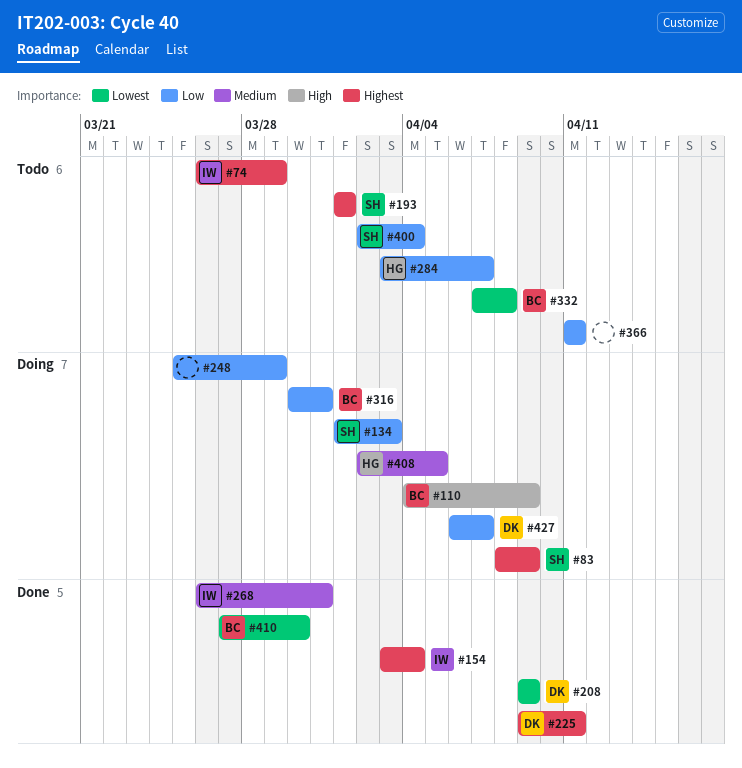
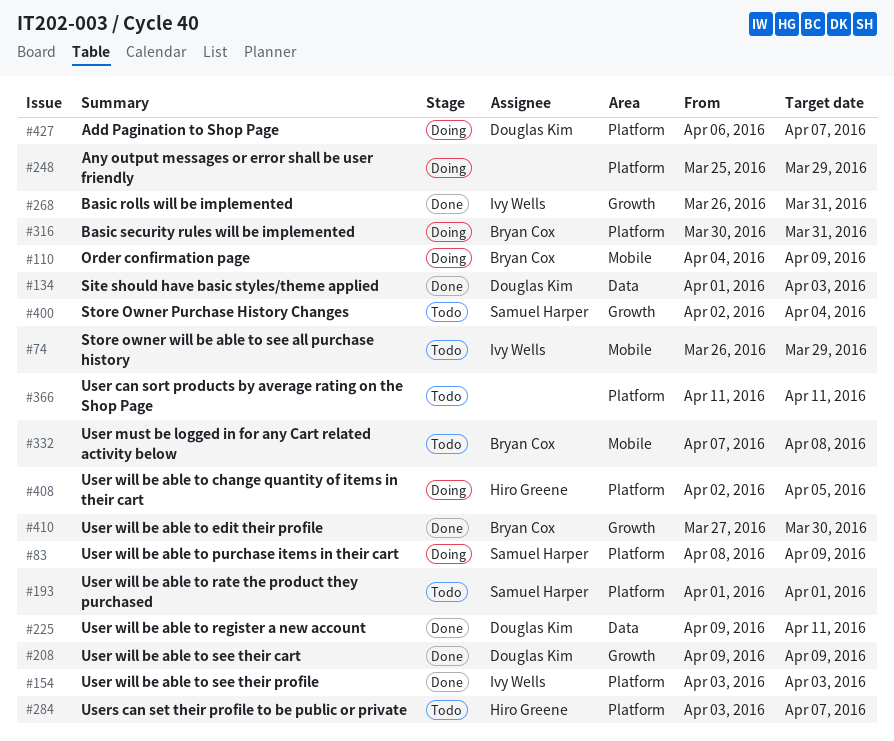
#134, status: Doing -> Done
#134, owner: Samuel Harper -> Douglas Kim
#154, due: Apr 4 -> Apr 3

